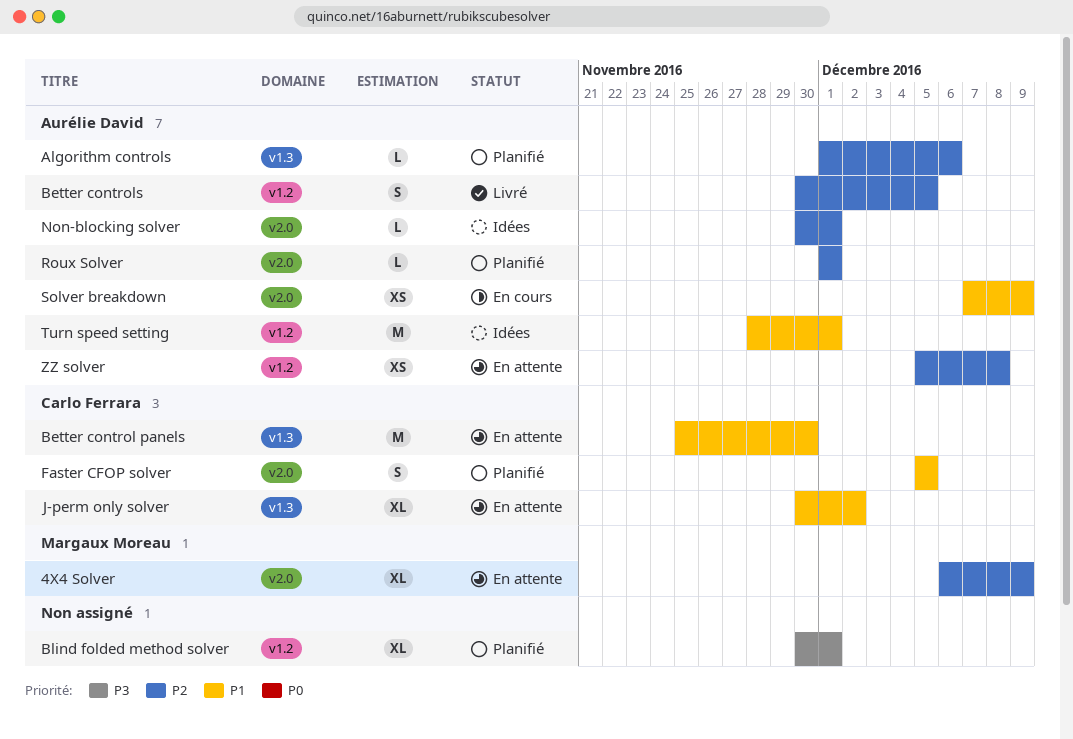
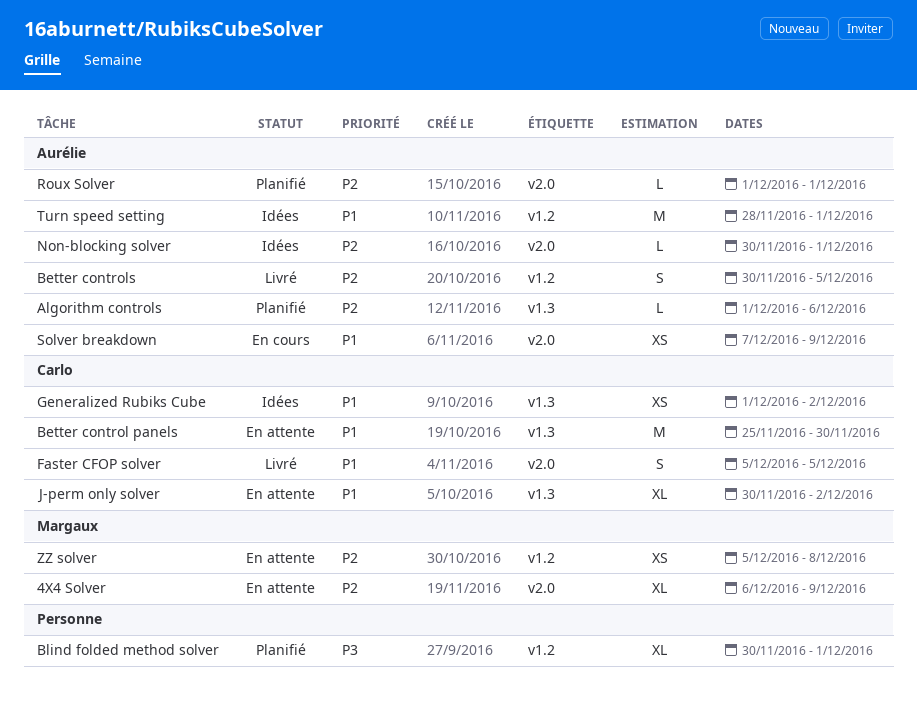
Faster CFOP solver, status: Planifié -> Livré
Generalized Rubiks Cube: none -> present
ZZ solver, owner: Aurélie David -> Margaux Moreau

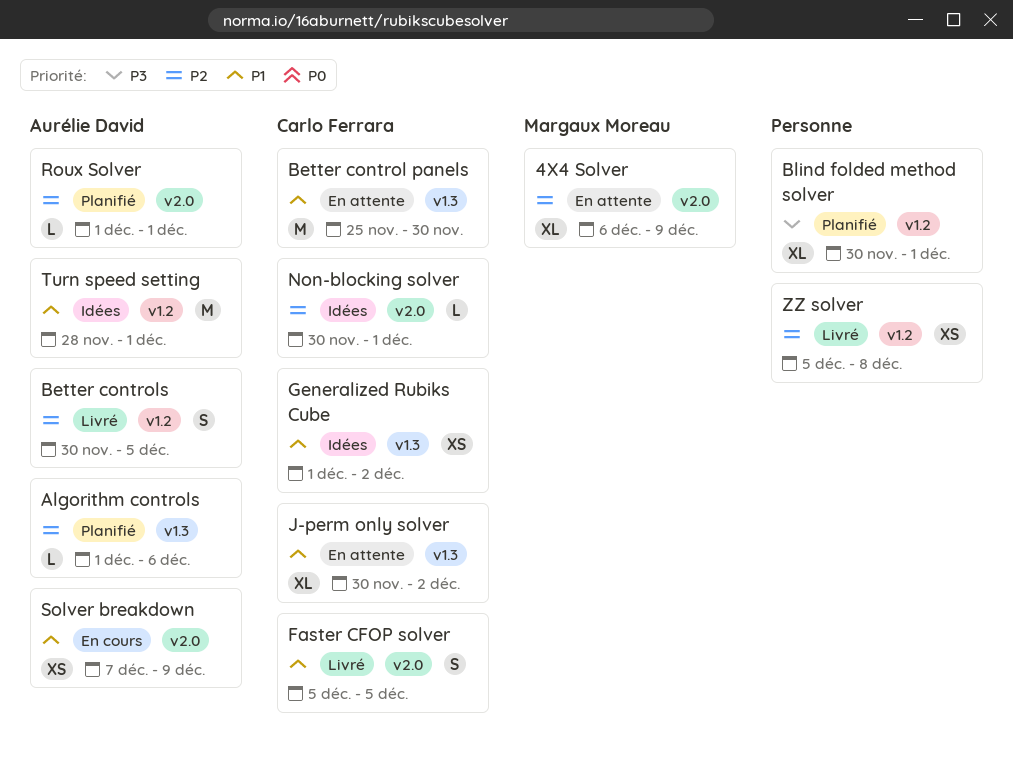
Non-blocking solver, owner: Aurélie David -> Carlo Ferrara
ZZ solver, status: En attente -> Livré
ZZ solver, owner: Margaux Moreau -> none

